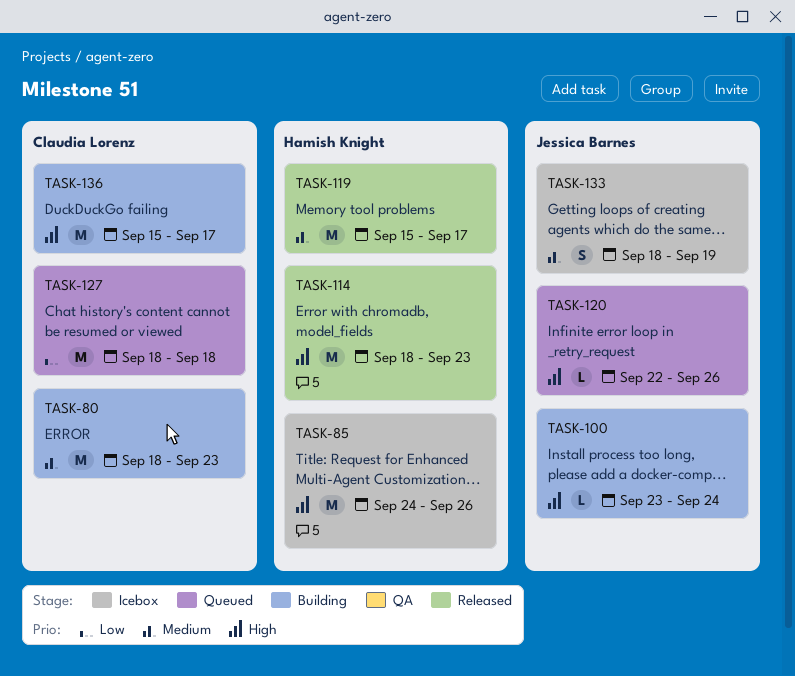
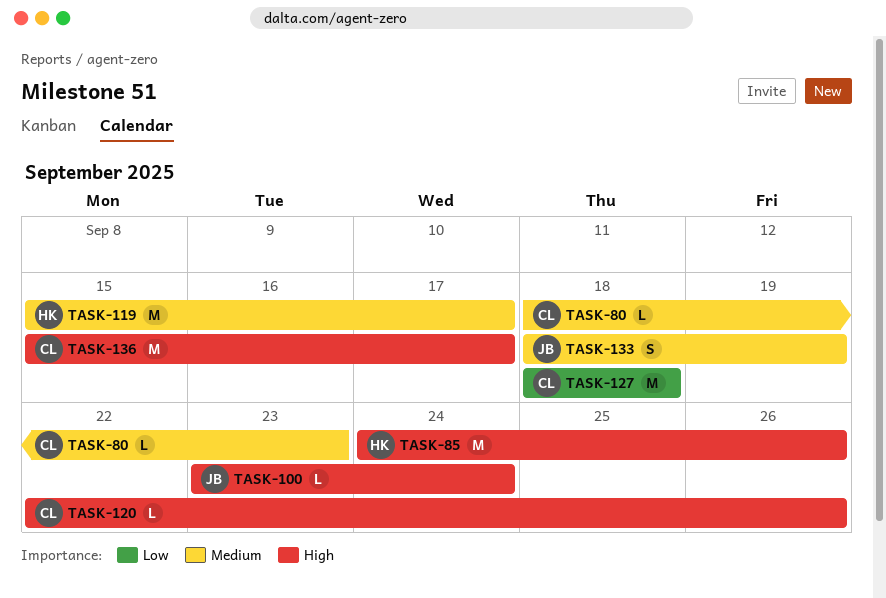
TASK-80, estimate: M -> L
TASK-114: present -> none
TASK-120, owner: Jessica Barnes -> Claudia Lorenz

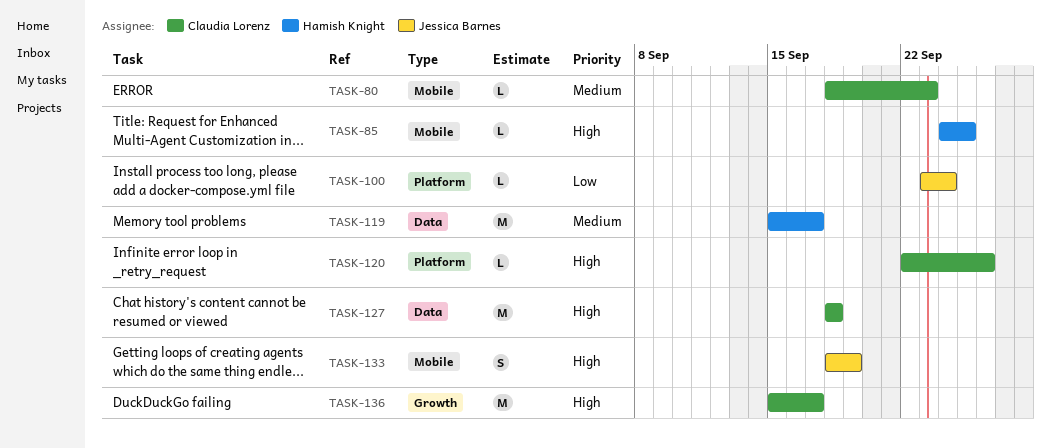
TASK-85, estimate: M -> L
TASK-85, due: Sep 26 -> Sep 25
TASK-100, priority: High -> Low
TASK-127, priority: Low -> High
TASK-133, priority: Medium -> High

